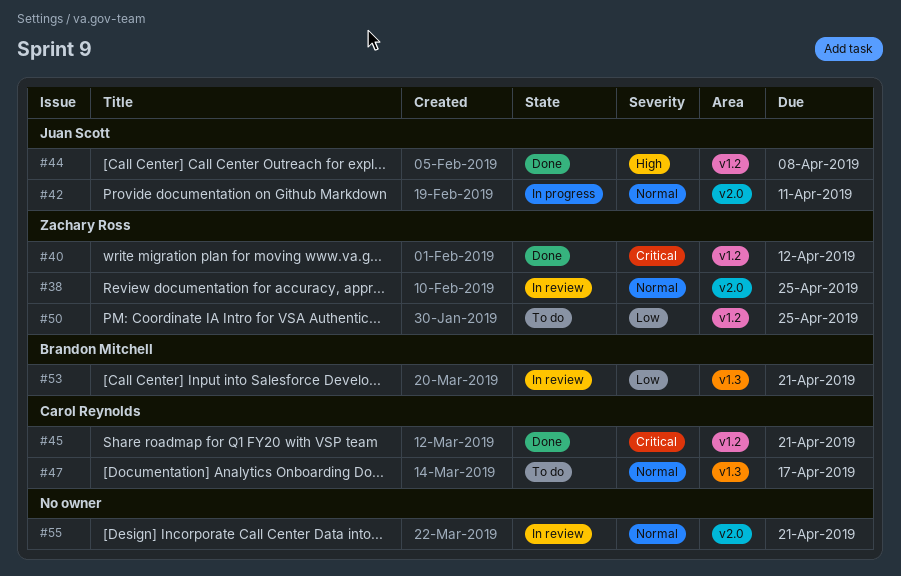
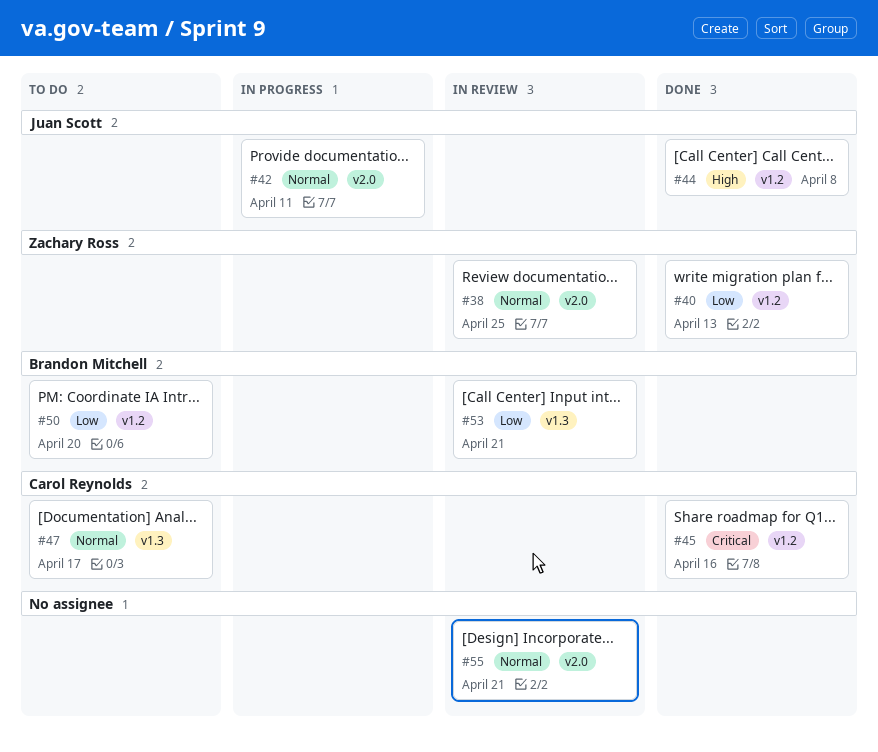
#40, priority: Critical -> Low
#40, due: Apr 12 -> Apr 13
#45, due: Apr 21 -> Apr 16
#50, owner: Zachary Ross -> Brandon Mitchell
#50, due: Apr 25 -> Apr 20

